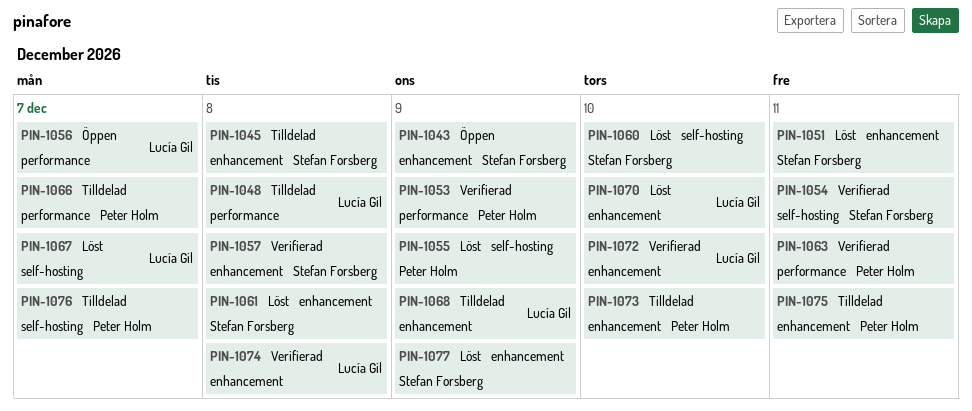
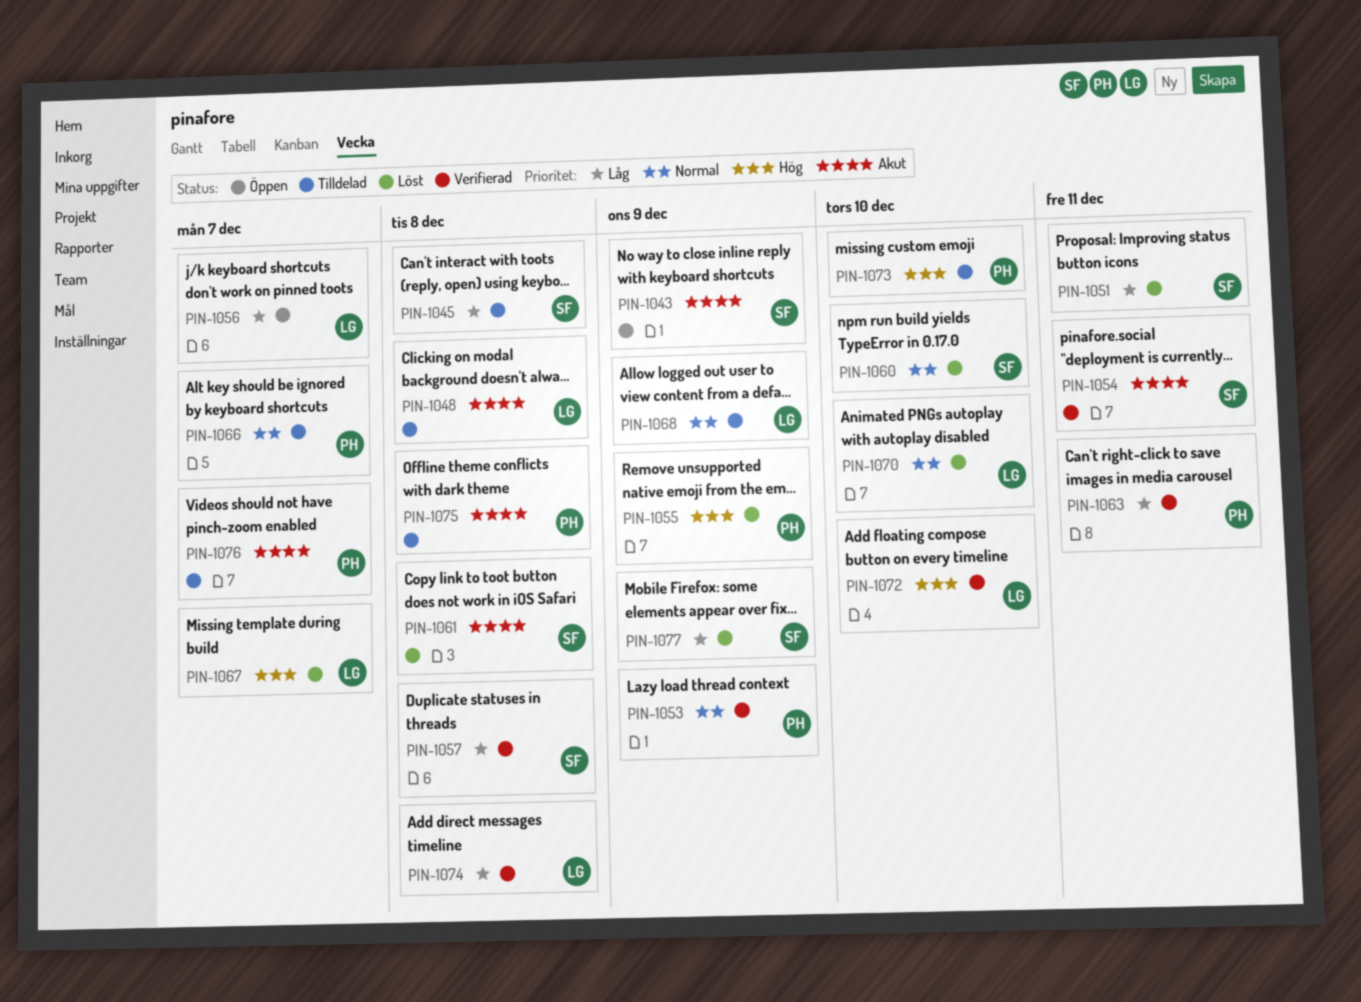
PIN-1075, due: Dec 11 -> Dec 8

